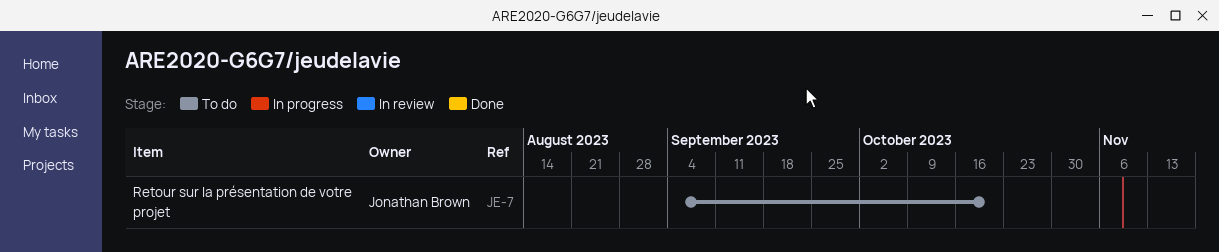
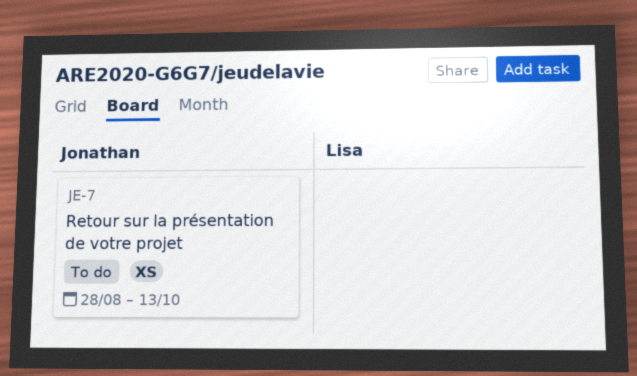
JE-7, start: Sep 4 -> Aug 28
JE-7, due: Oct 20 -> Oct 13

